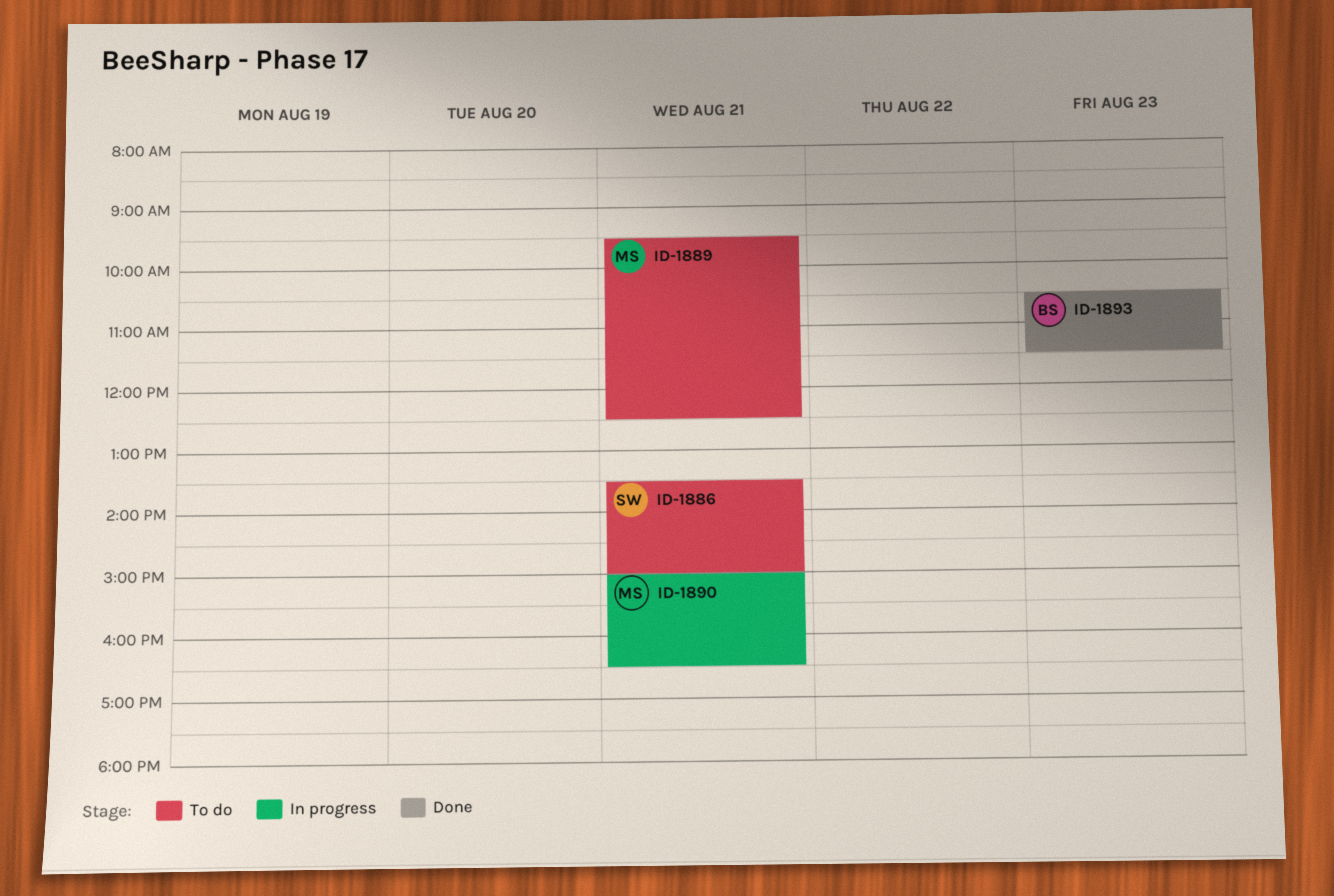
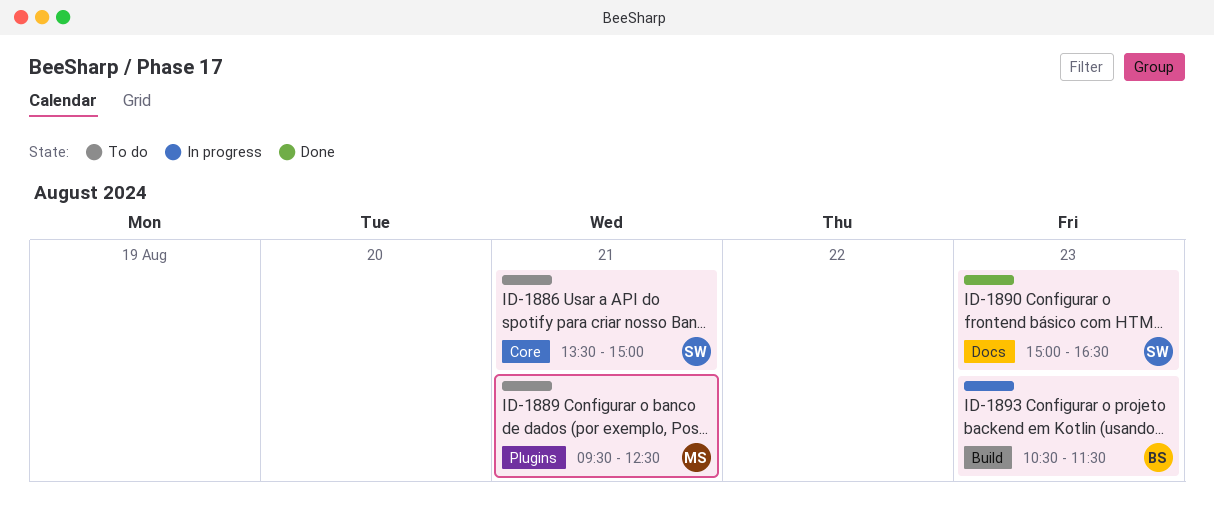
ID-1890, status: In progress -> Done
ID-1890, owner: MS -> SW
ID-1890, day: Aug 21 -> Aug 23
ID-1893, status: Done -> In progress

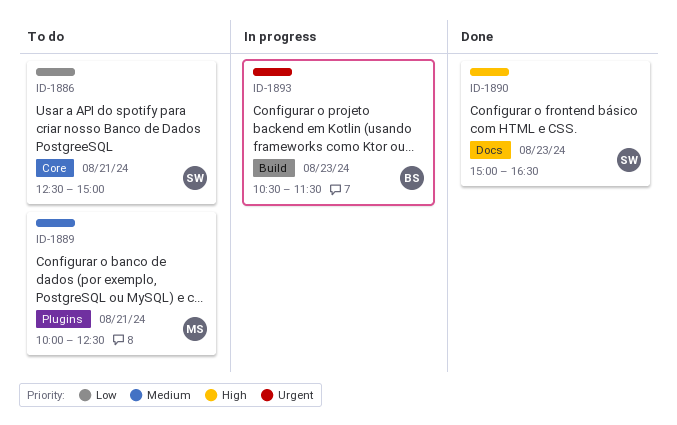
ID-1886, begins: 13:30 -> 12:30
ID-1889, begins: 09:30 -> 10:00

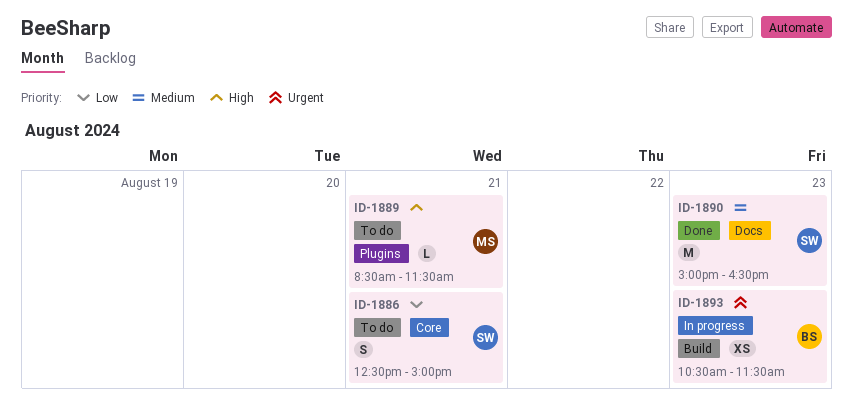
ID-1889, priority: Medium -> High
ID-1889, begins: 10:00 -> 08:30
ID-1889, ends: 12:30 -> 11:30
ID-1890, priority: High -> Medium

